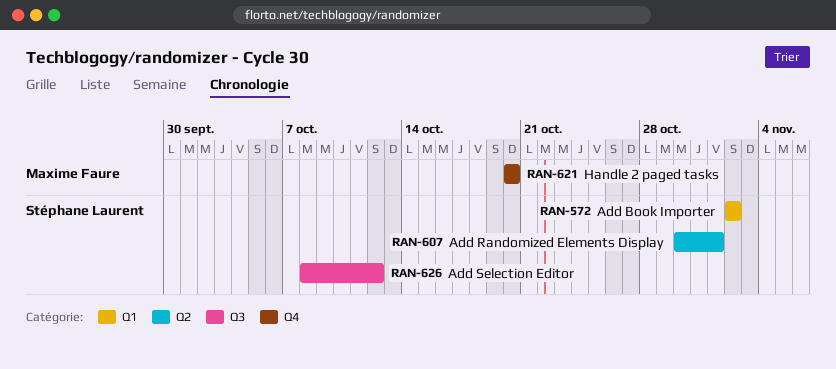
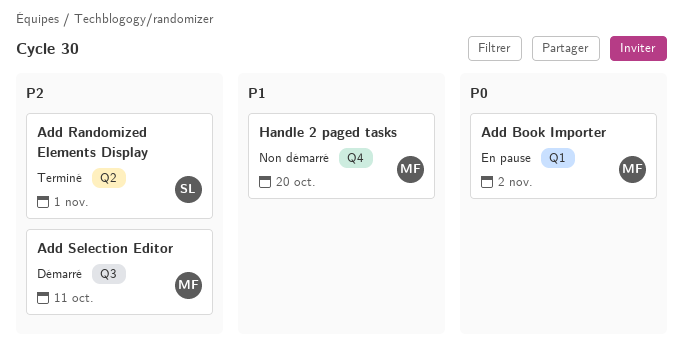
Add Book Importer, owner: Stéphane Laurent -> Maxime Faure
Add Selection Editor, owner: Stéphane Laurent -> Maxime Faure
Add Selection Editor, due: Oct 12 -> Oct 11

